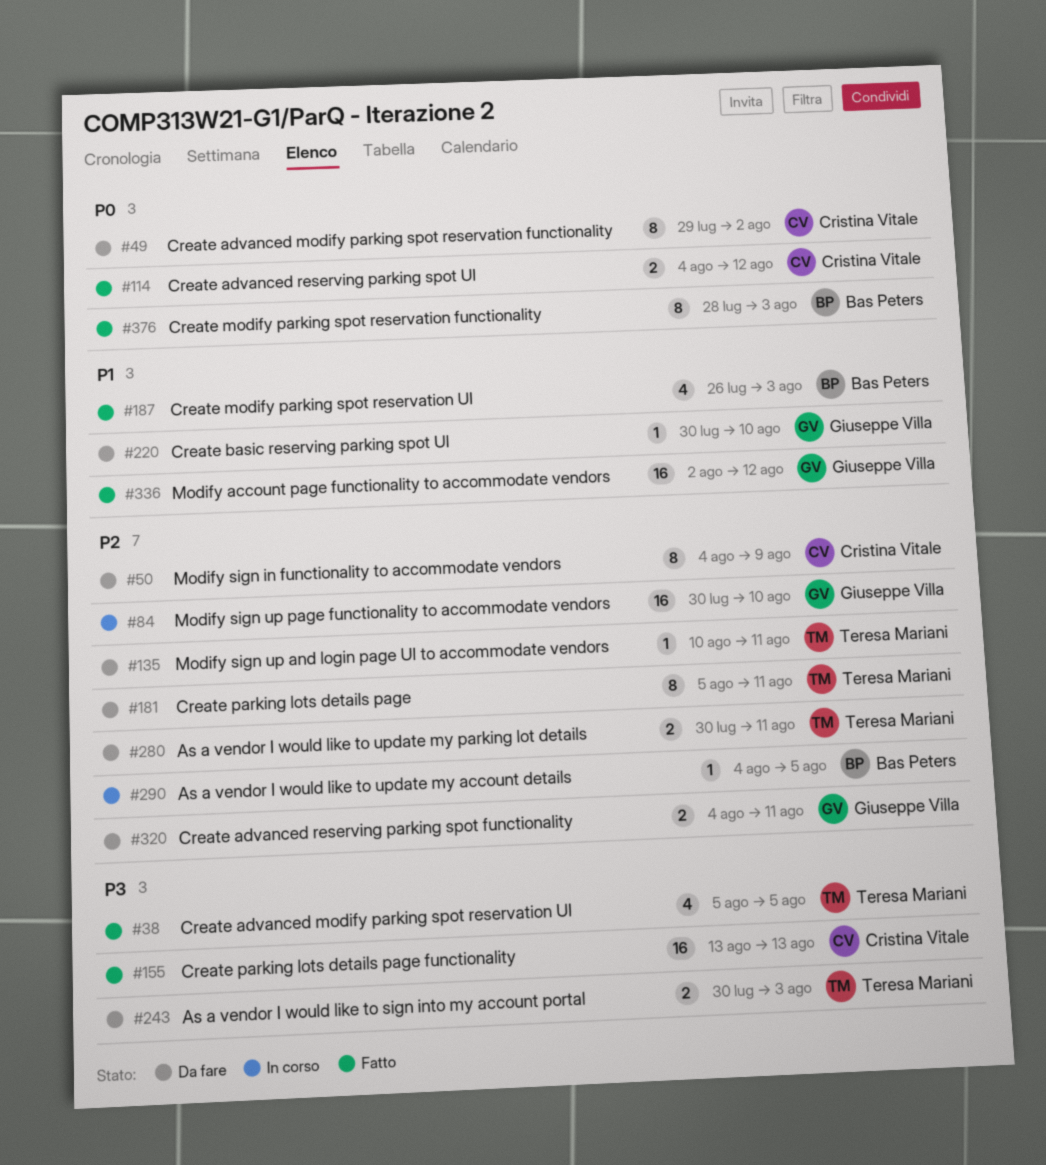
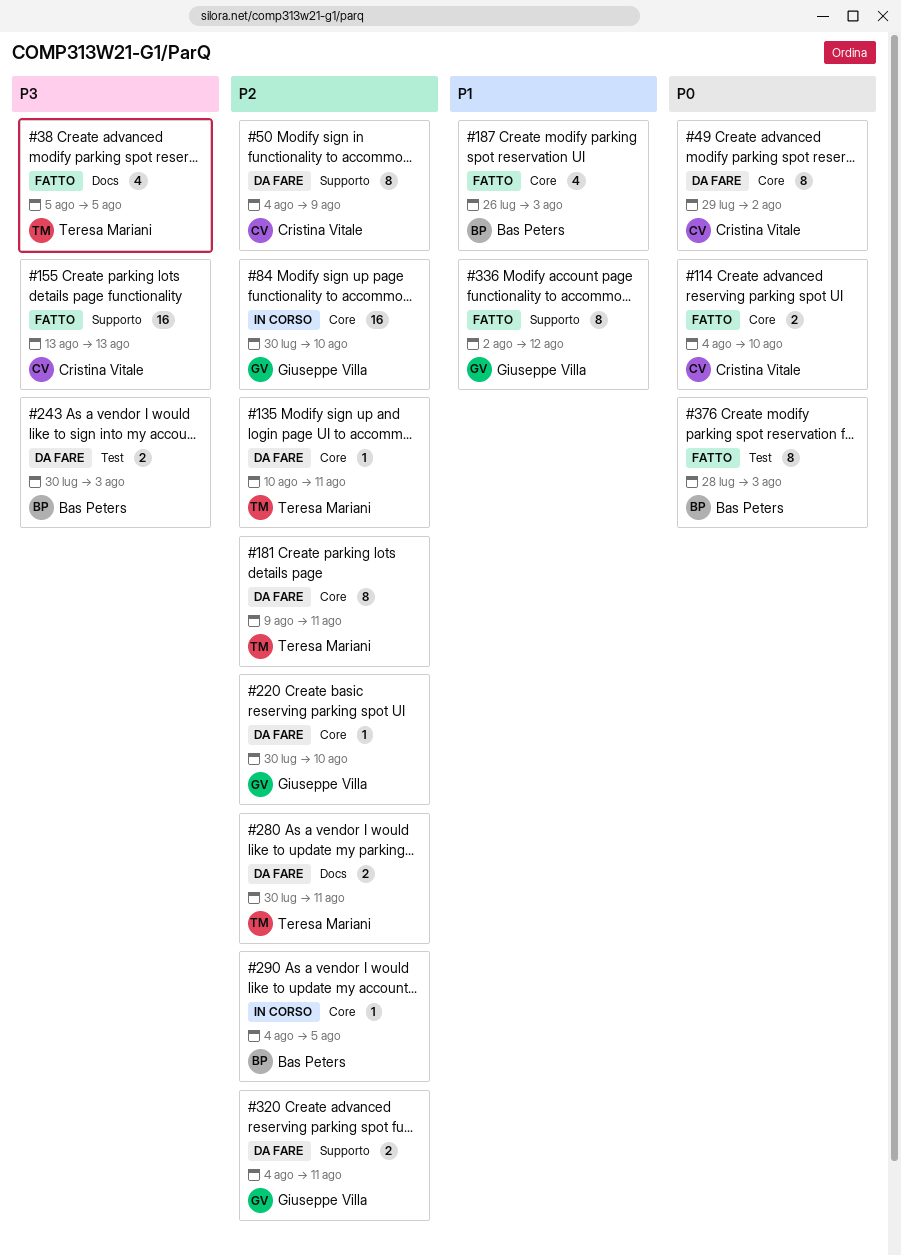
#114, due: Aug 12 -> Aug 10
#181, start: Aug 5 -> Aug 9
#220, priority: P1 -> P2
#243, owner: Teresa Mariani -> Bas Peters
#336, estimate: 16 -> 8

